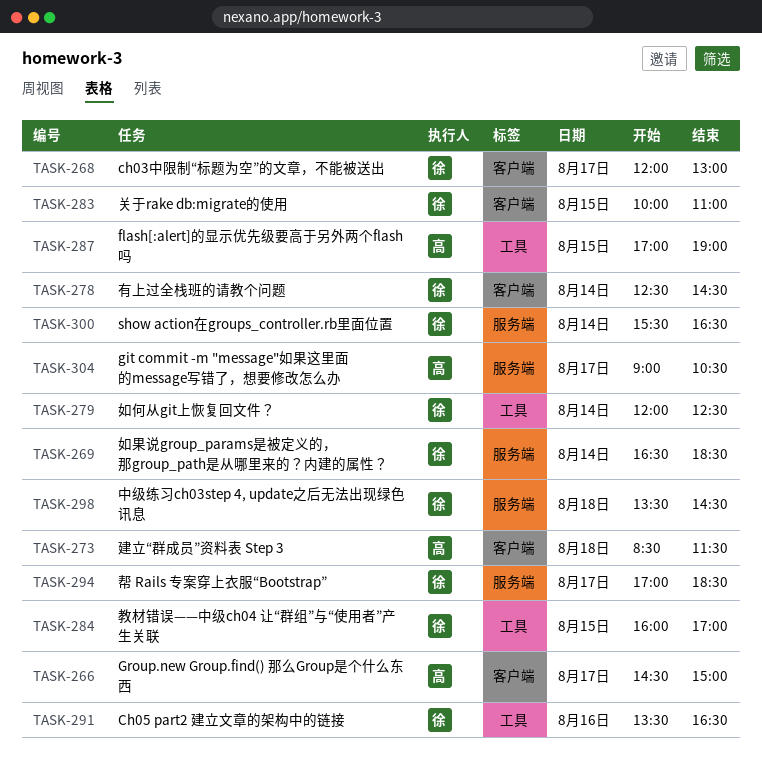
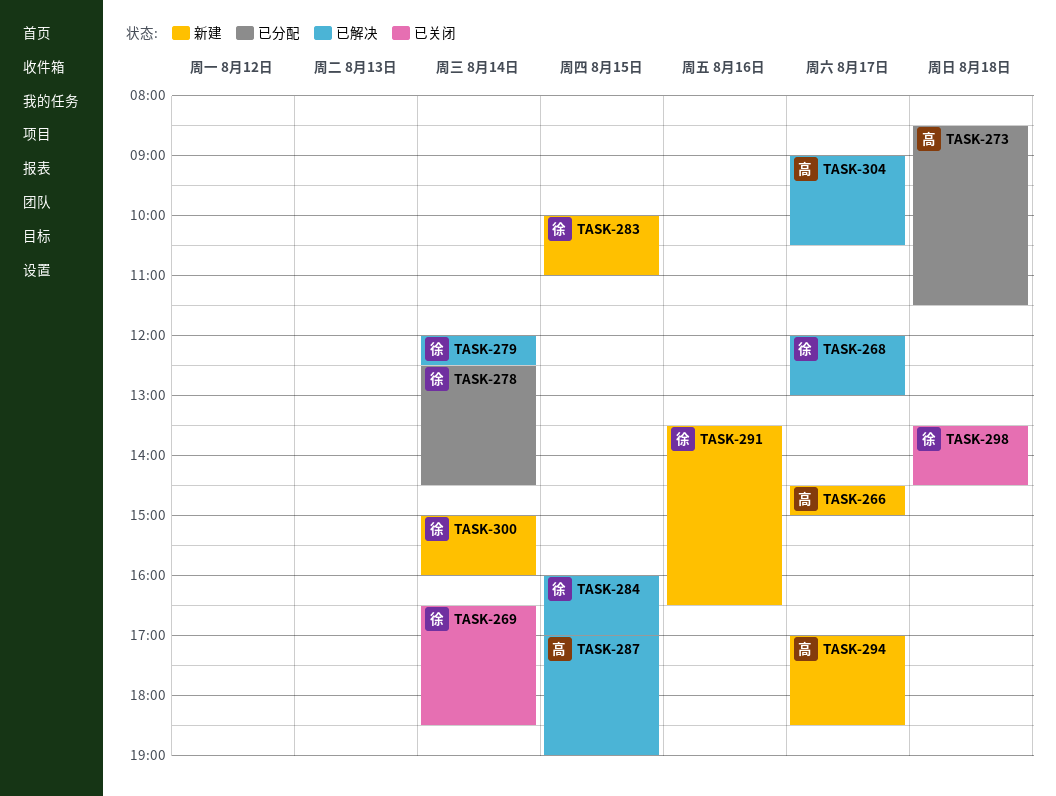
TASK-294, owner: 徐 -> 高
TASK-300, begins: 15:30 -> 15:00
TASK-300, ends: 16:30 -> 16:00

